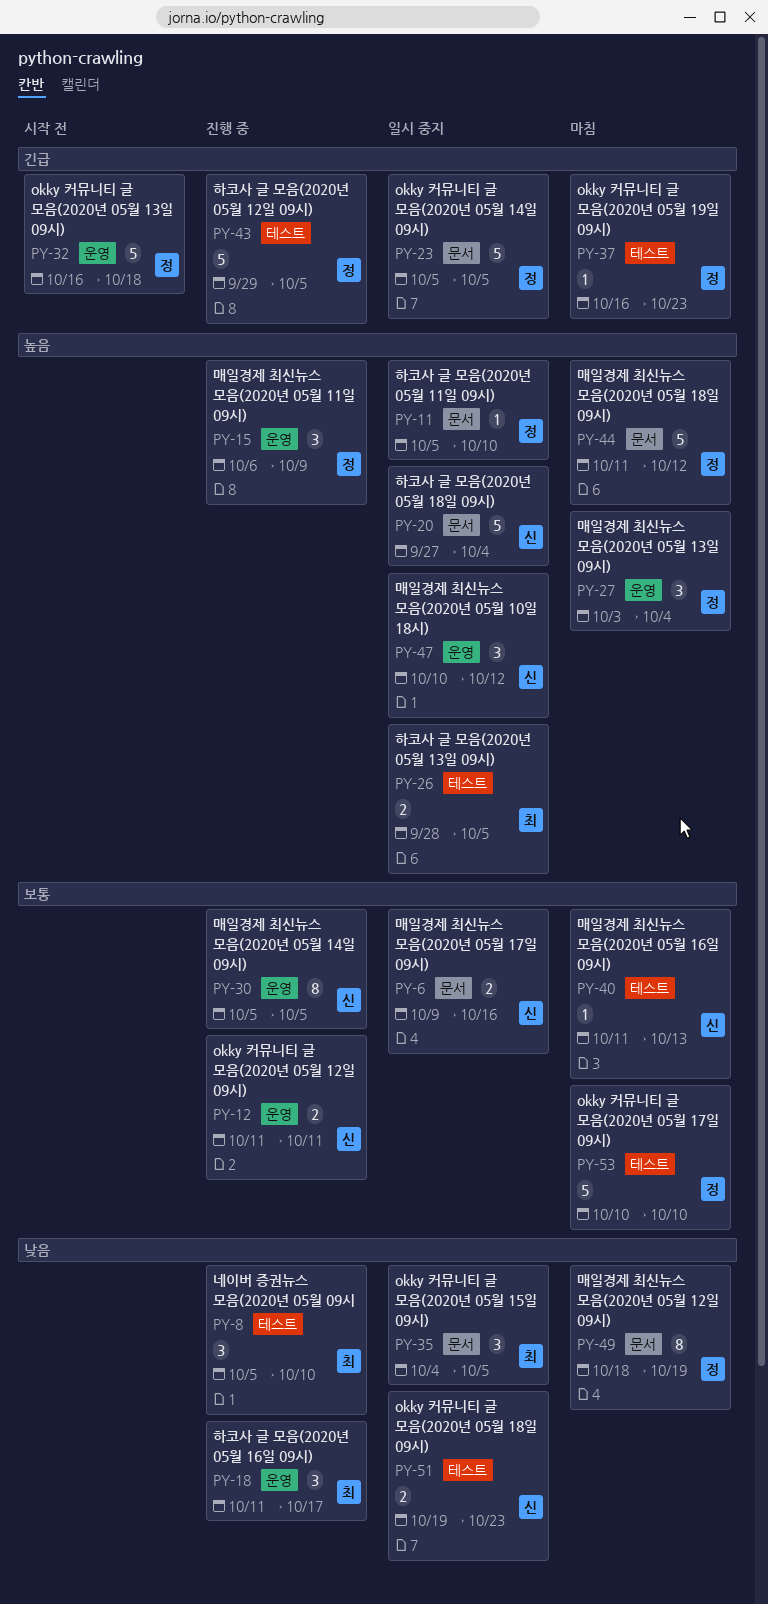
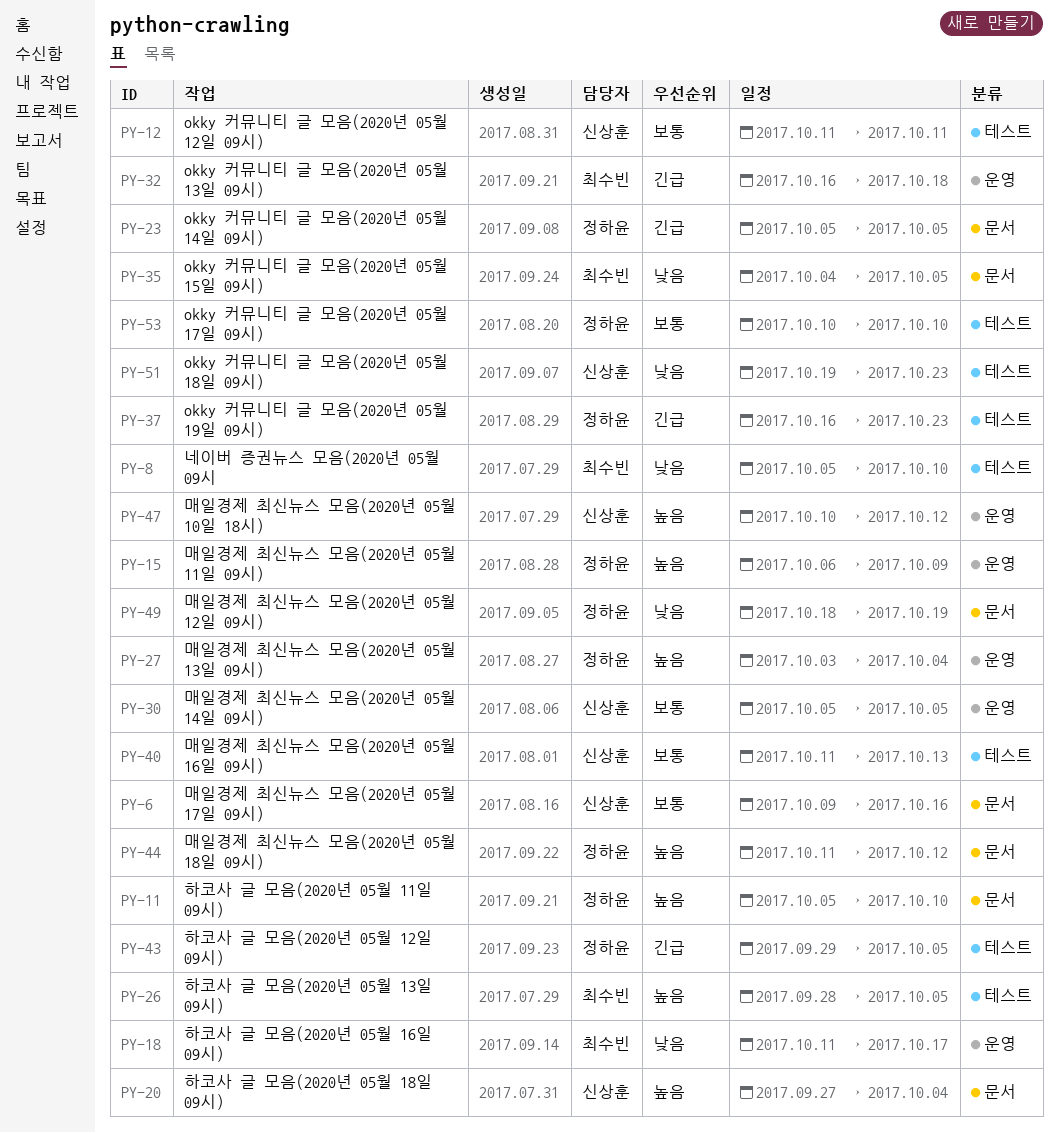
PY-12, label: 운영 -> 테스트
PY-32, owner: 정하윤 -> 최수빈

